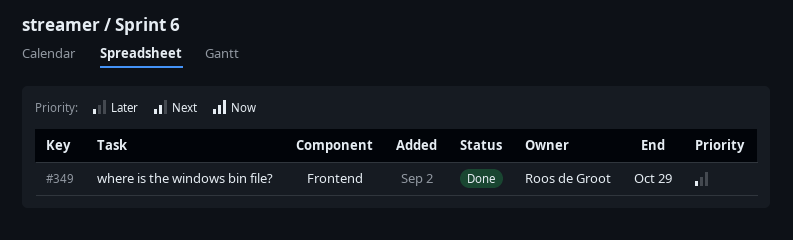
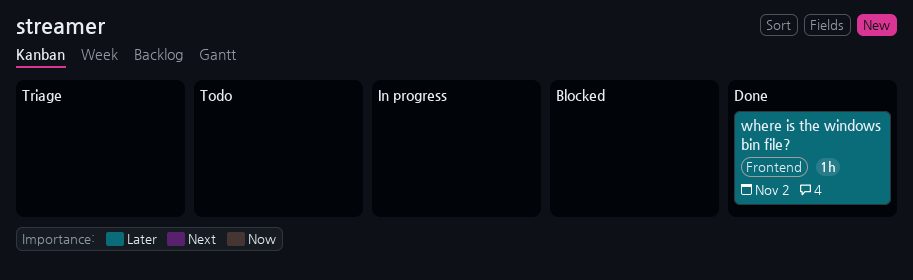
where is the windows bin file?, due: Oct 29 -> Nov 2

